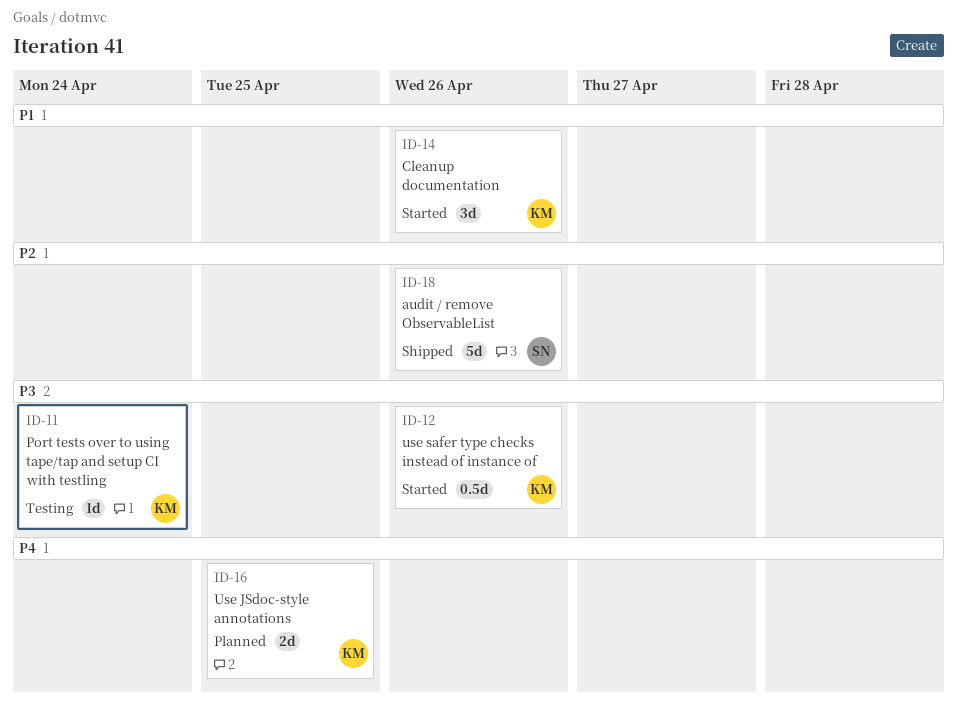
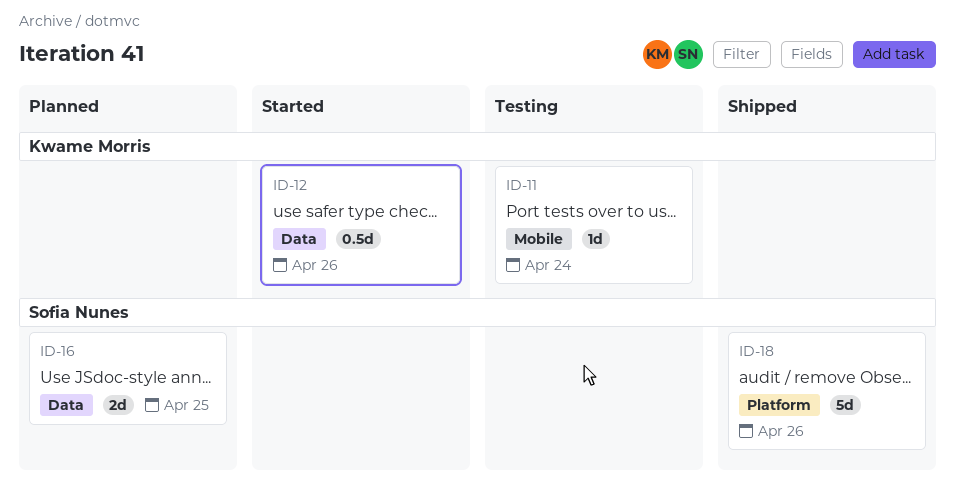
ID-14: present -> none
ID-16, owner: Kwame Morris -> Sofia Nunes

